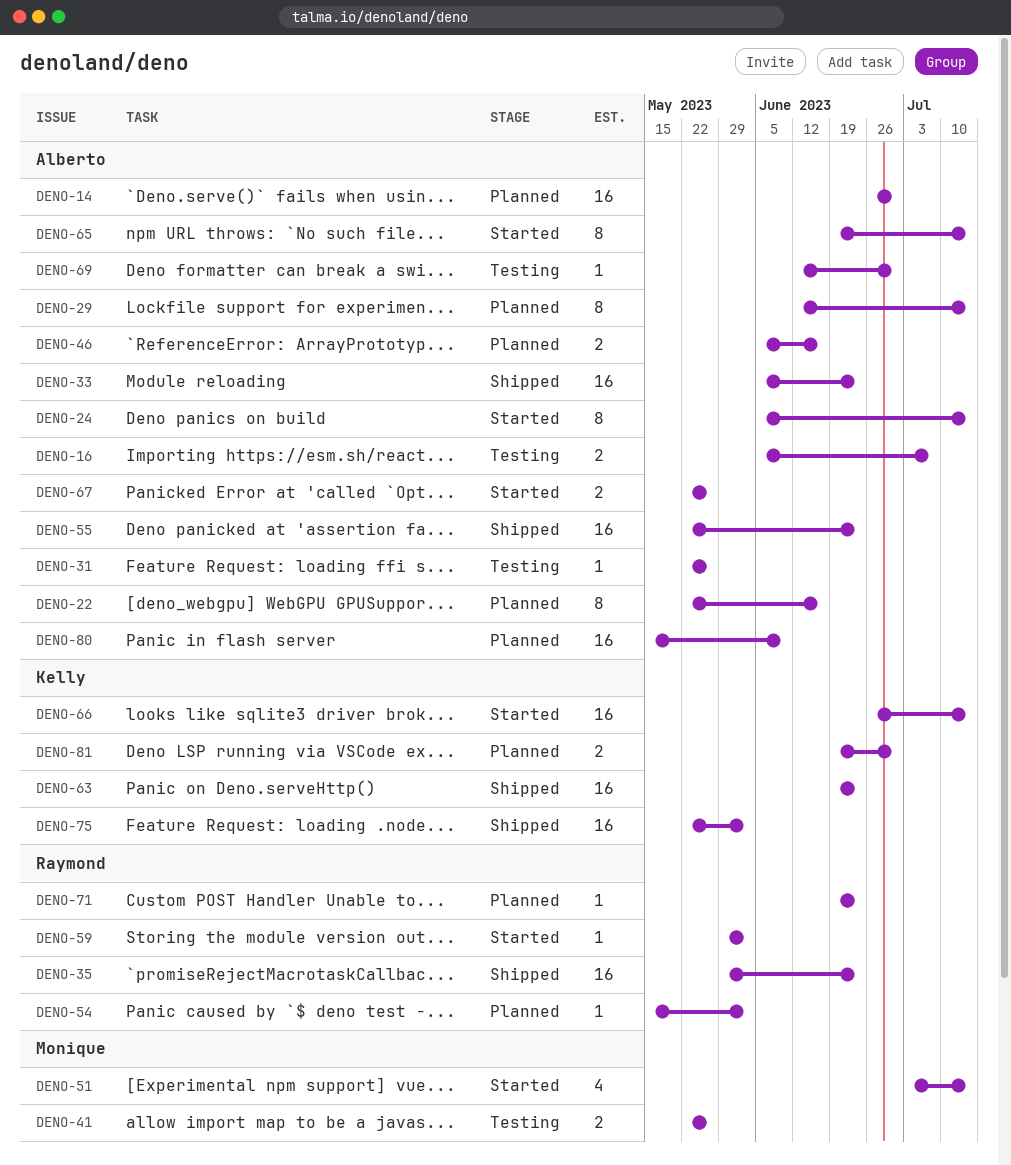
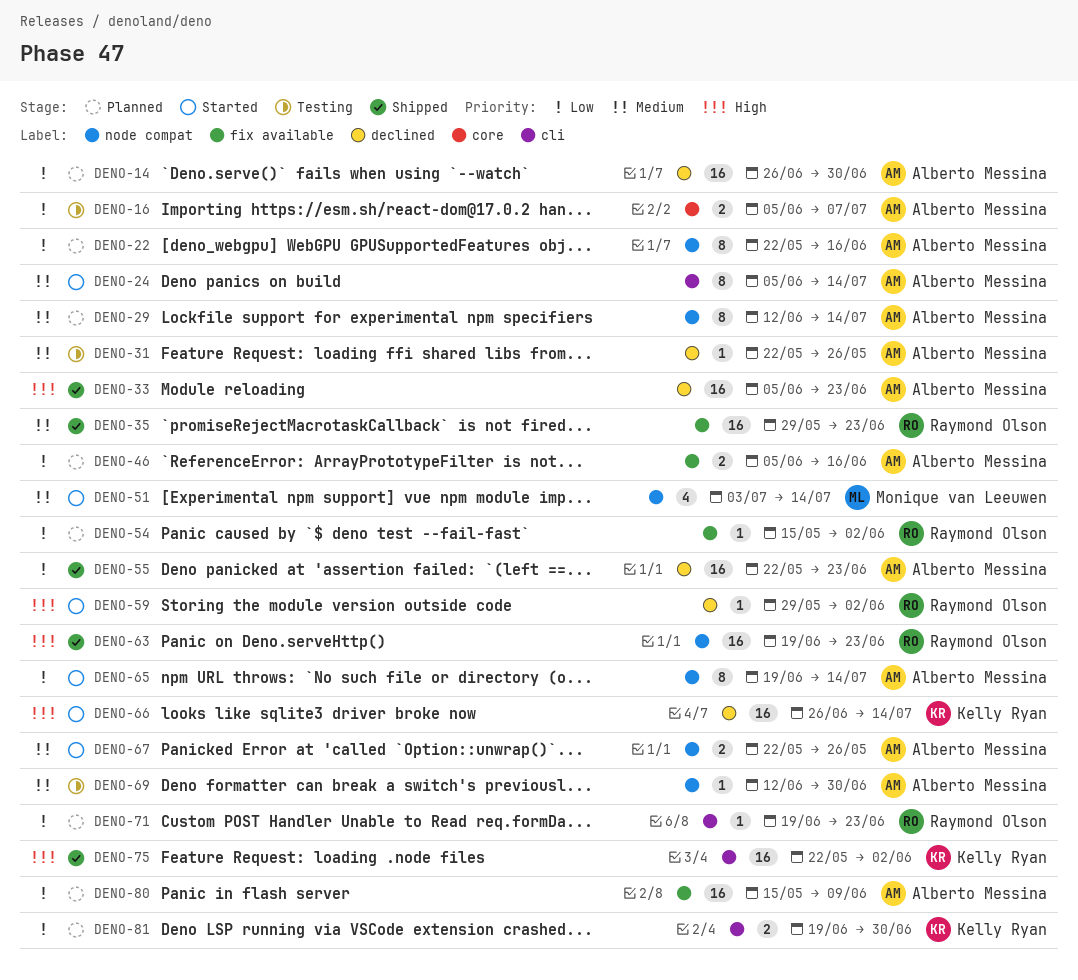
DENO-41: present -> none
DENO-63, owner: Kelly Ryan -> Raymond Olson

